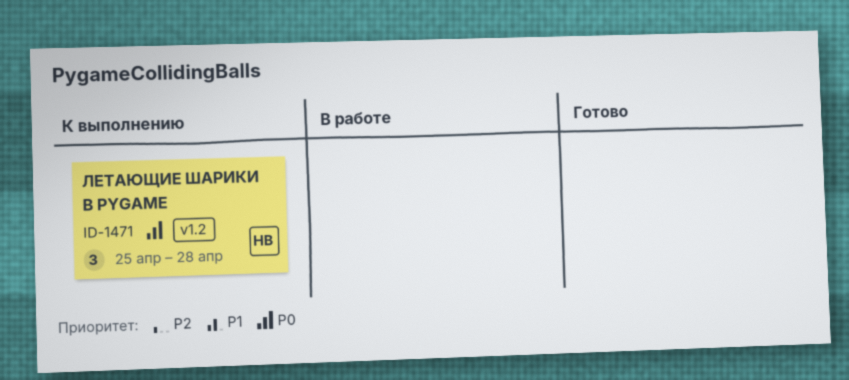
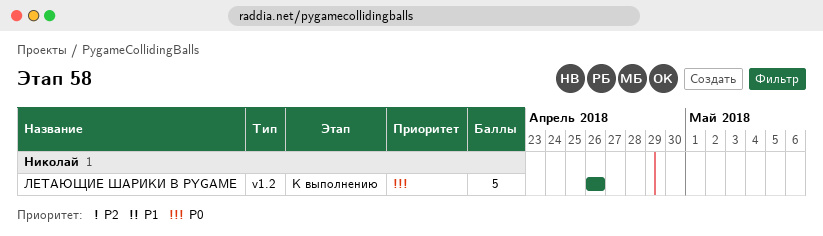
ЛЕТАЮЩИЕ ШАРИКИ В PYGAME, estimate: 3 -> 5
ЛЕТАЮЩИЕ ШАРИКИ В PYGAME, start: Apr 25 -> Apr 26
ЛЕТАЮЩИЕ ШАРИКИ В PYGAME, due: Apr 28 -> Apr 26

